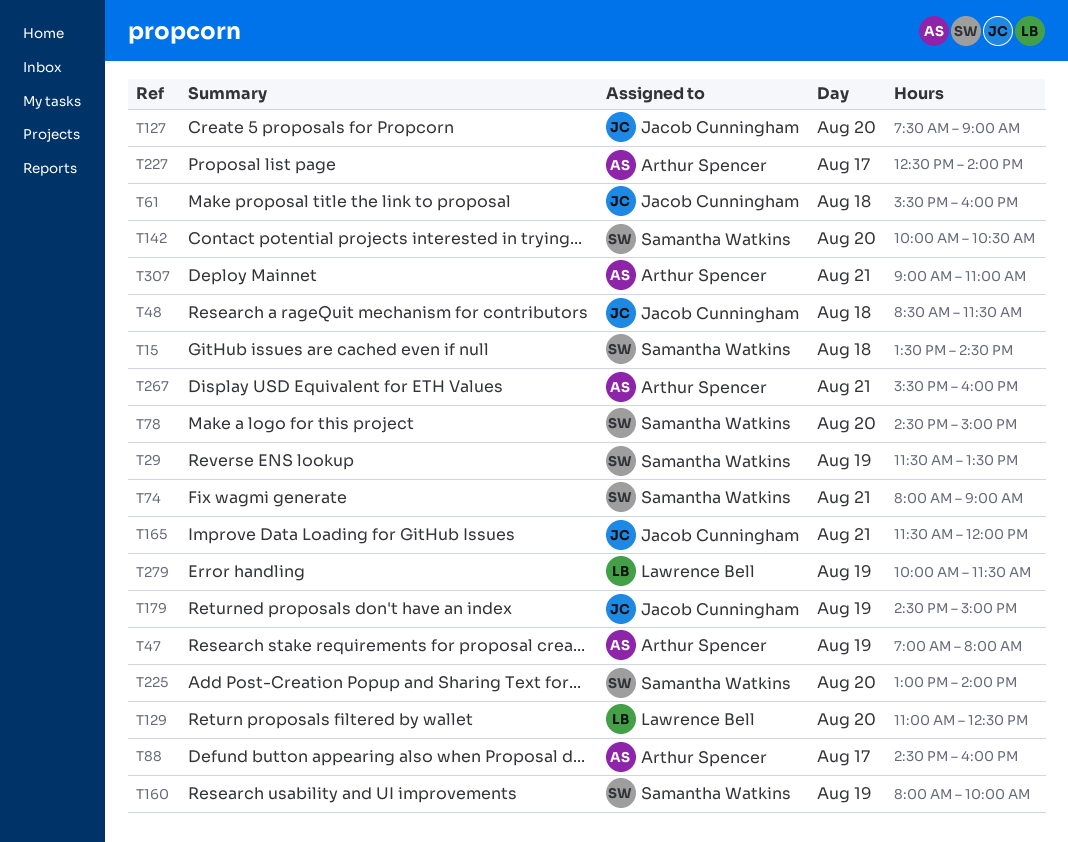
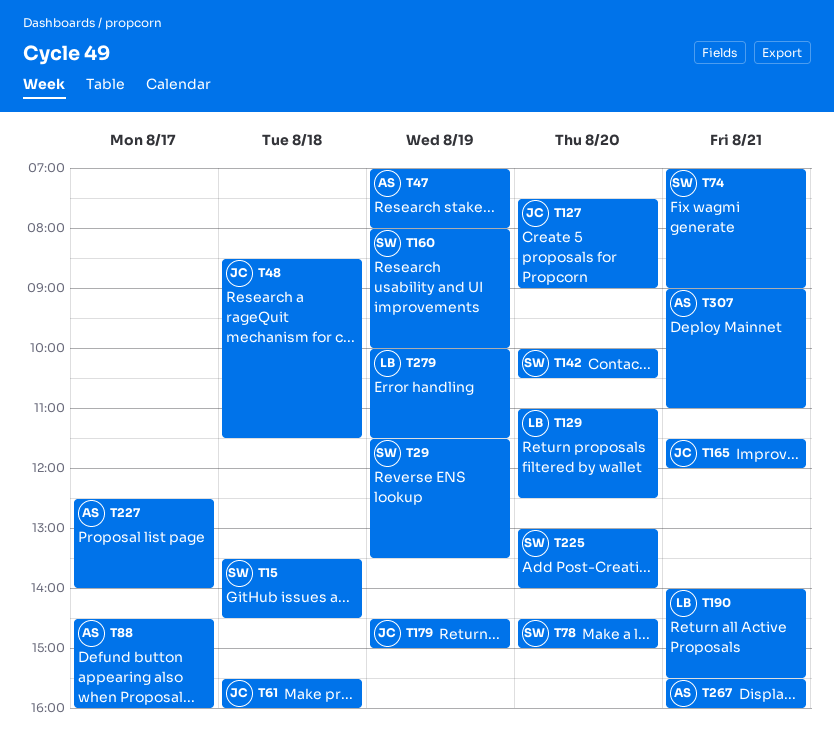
T74, begins: 08:00 -> 07:00
T190: none -> present

